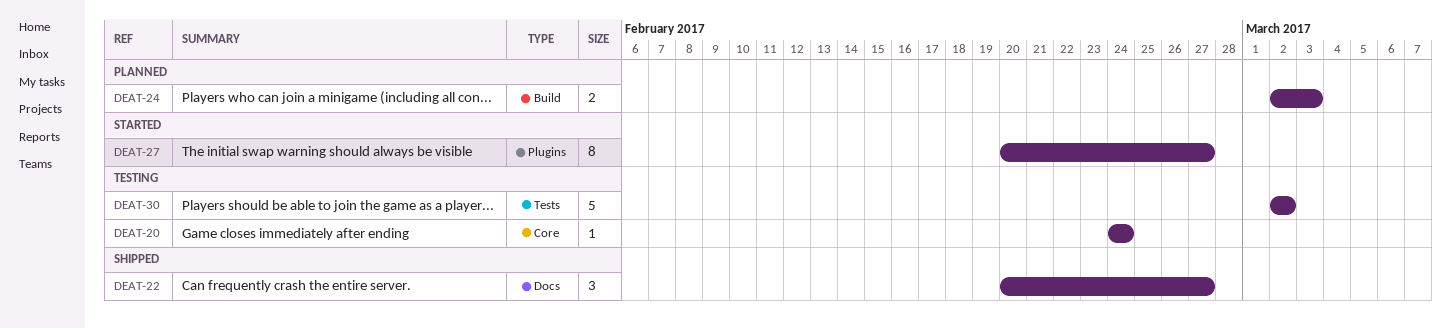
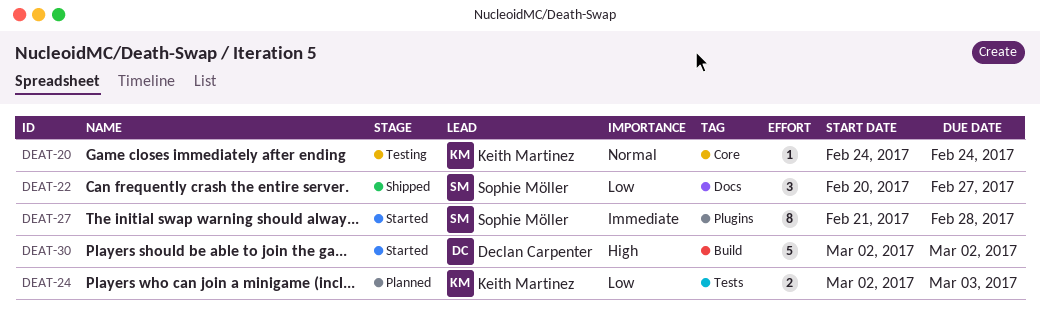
DEAT-24, label: Build -> Tests
DEAT-27, start: Feb 20 -> Feb 21
DEAT-27, due: Feb 27 -> Feb 28
DEAT-30, status: Testing -> Started
DEAT-30, label: Tests -> Build

